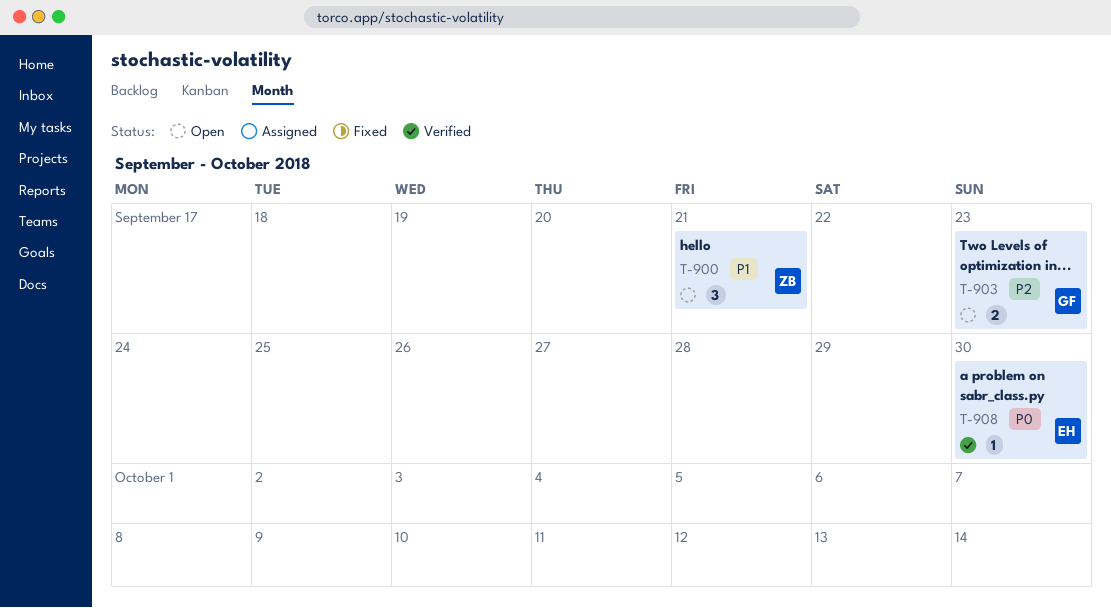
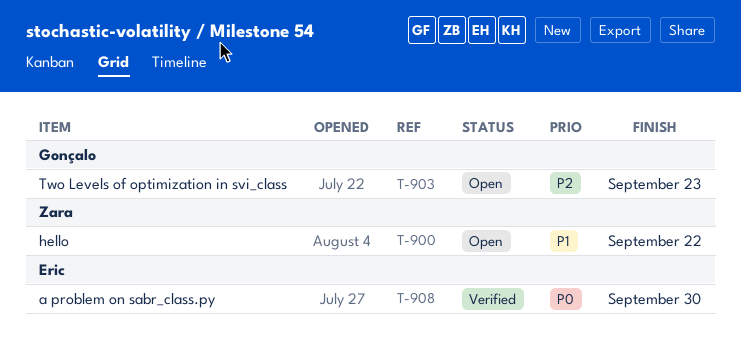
T-900, due: Sep 21 -> Sep 22

